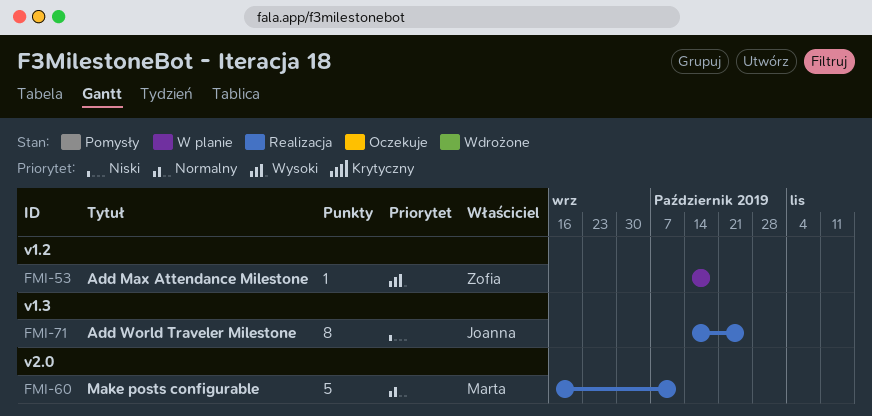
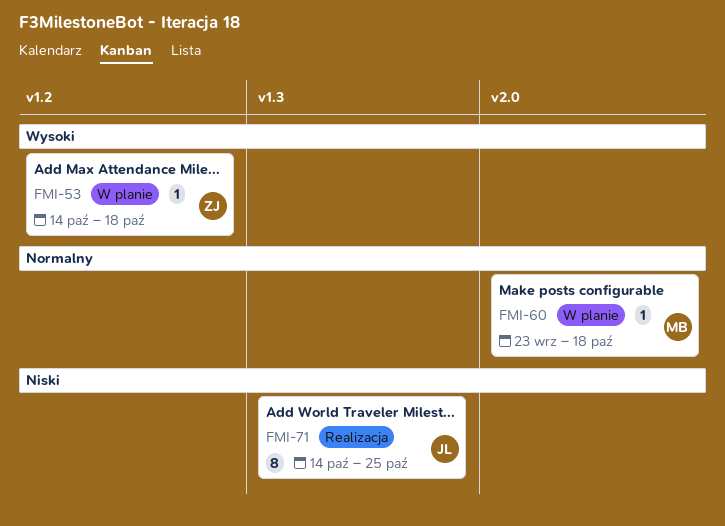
FMI-60, status: Realizacja -> W planie
FMI-60, estimate: 5 -> 1
FMI-60, start: Sep 16 -> Sep 23
FMI-60, due: Oct 11 -> Oct 18

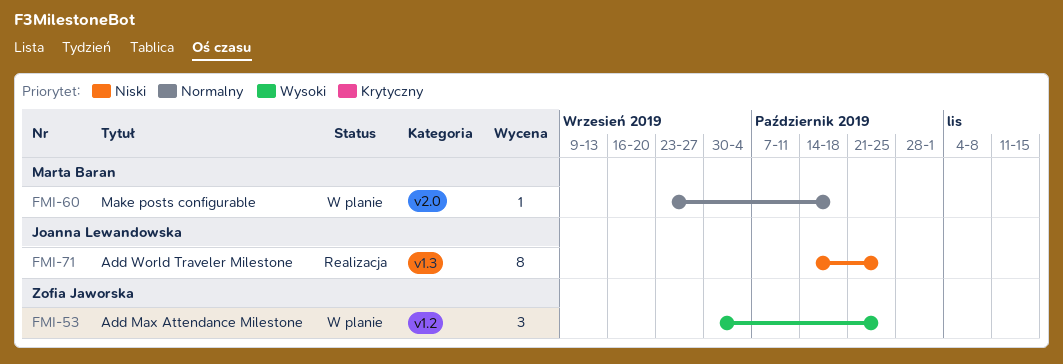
FMI-53, estimate: 1 -> 3
FMI-53, start: Oct 14 -> Sep 30
FMI-53, due: Oct 18 -> Oct 25

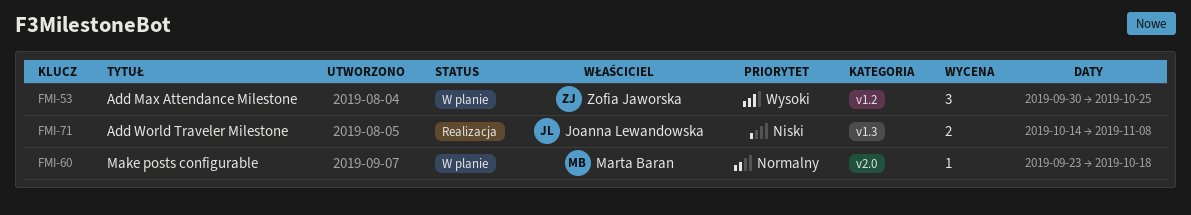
FMI-71, estimate: 8 -> 2
FMI-71, due: Oct 25 -> Nov 8

